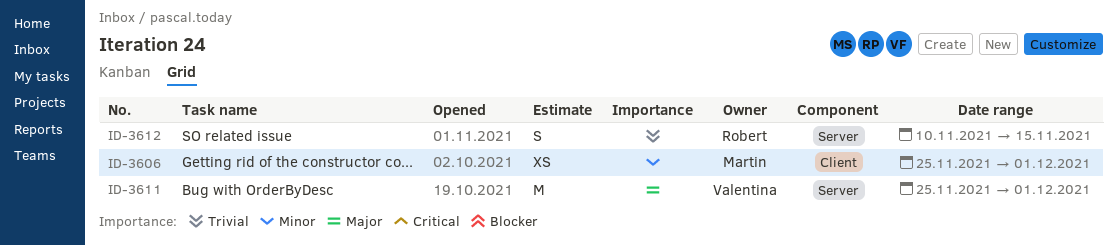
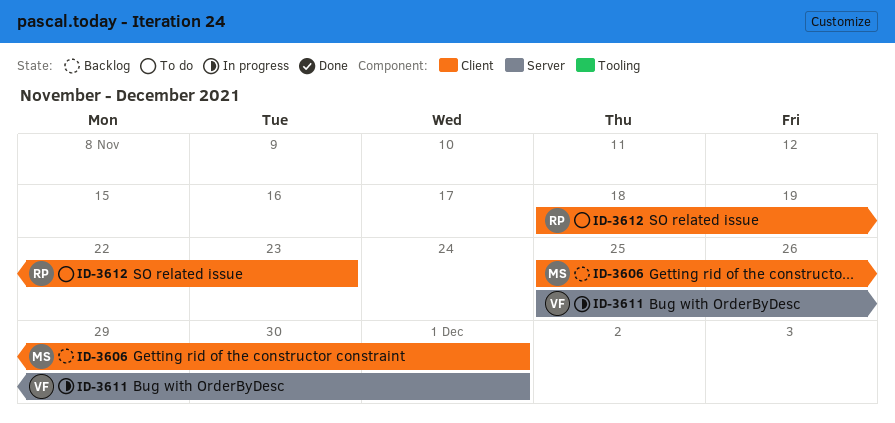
ID-3612, label: Server -> Client
ID-3612, start: Nov 10 -> Nov 18
ID-3612, due: Nov 15 -> Nov 23

